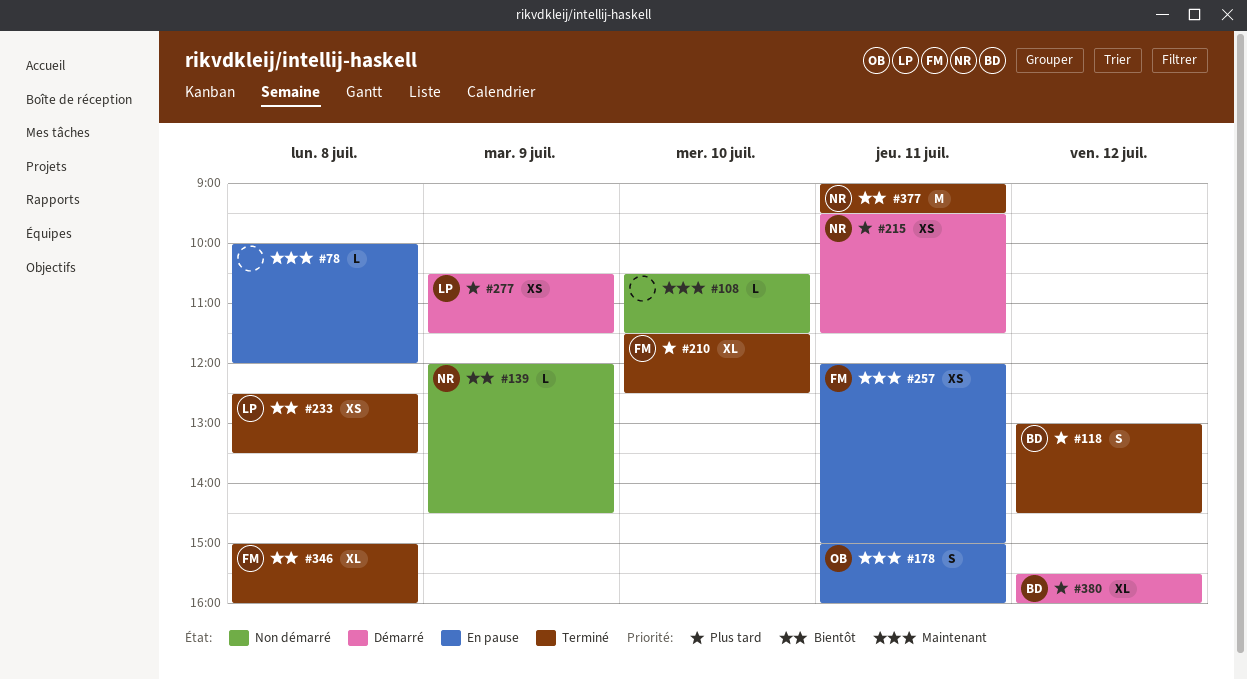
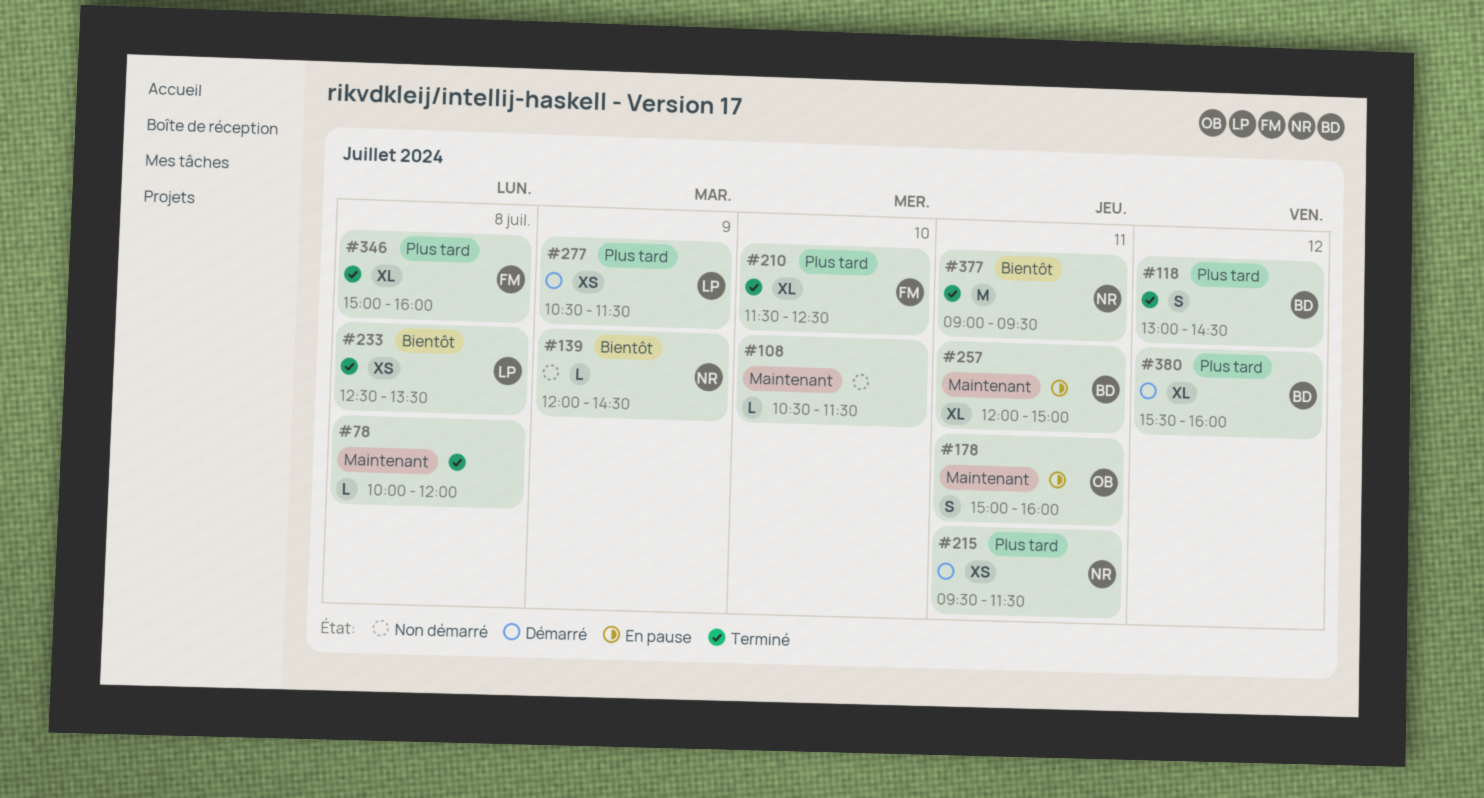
#78, status: En pause -> Terminé
#257, owner: FM -> BD
#257, estimate: XS -> XL
#346, priority: Bientôt -> Plus tard

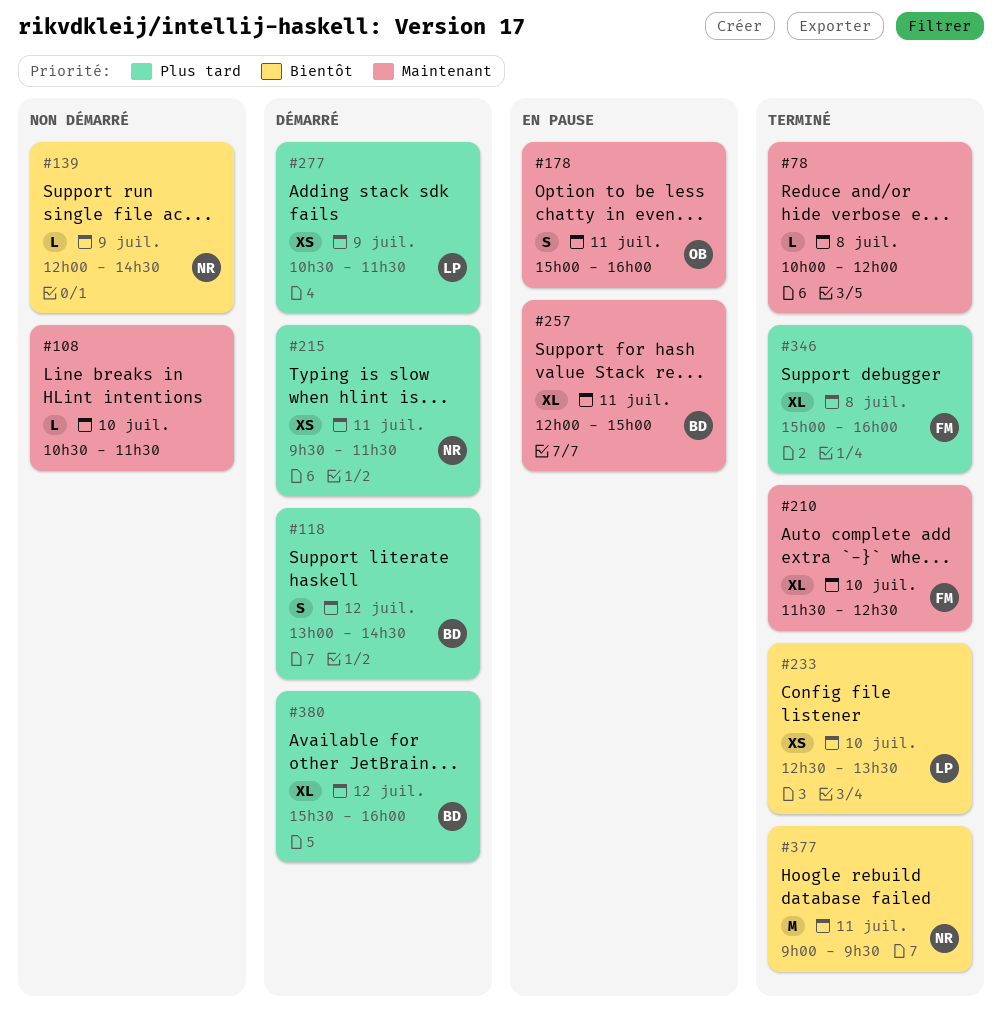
#118, status: Terminé -> Démarré
#210, priority: Plus tard -> Maintenant
#233, day: Jul 8 -> Jul 10

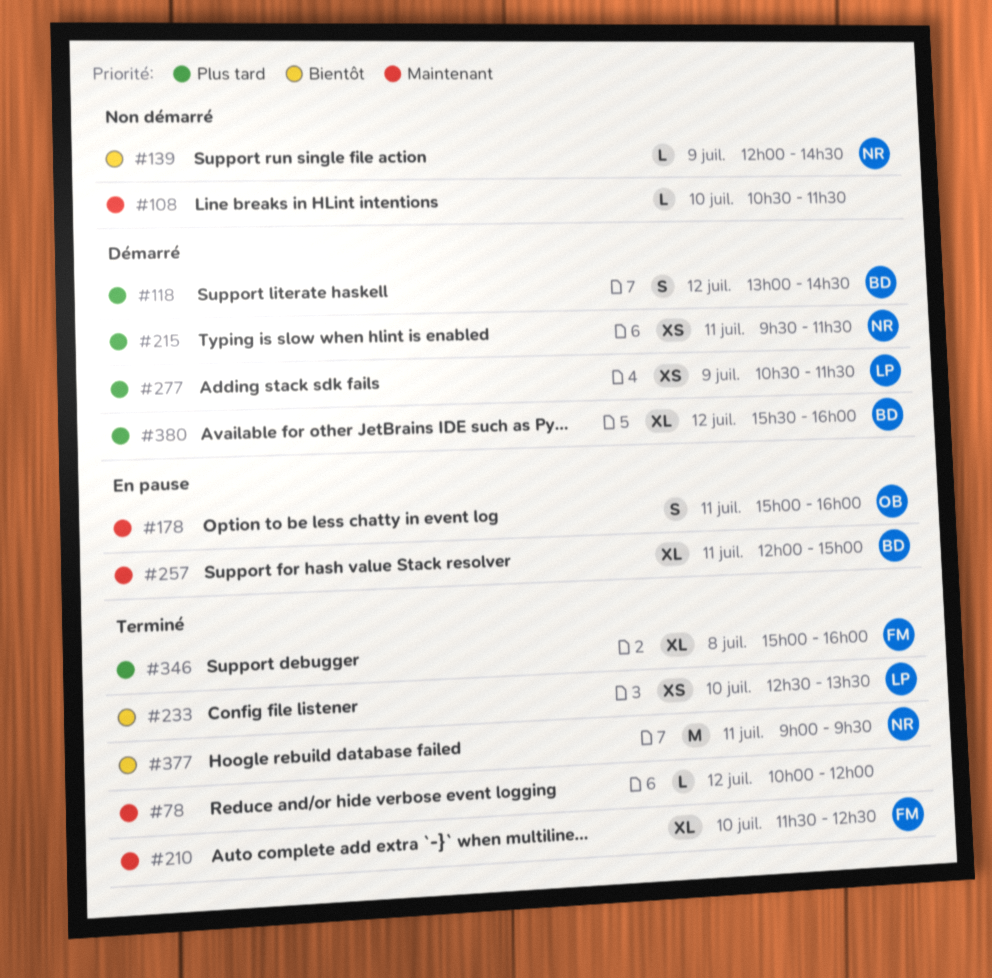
#78, day: Jul 8 -> Jul 12

